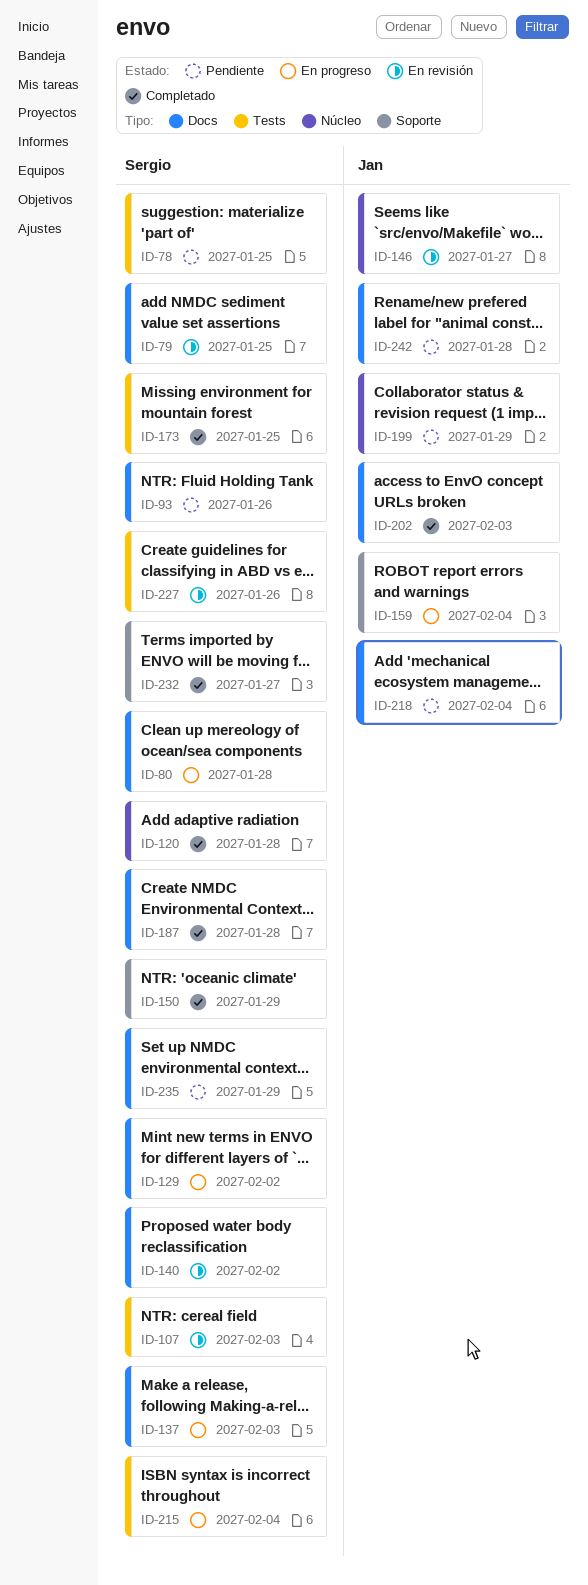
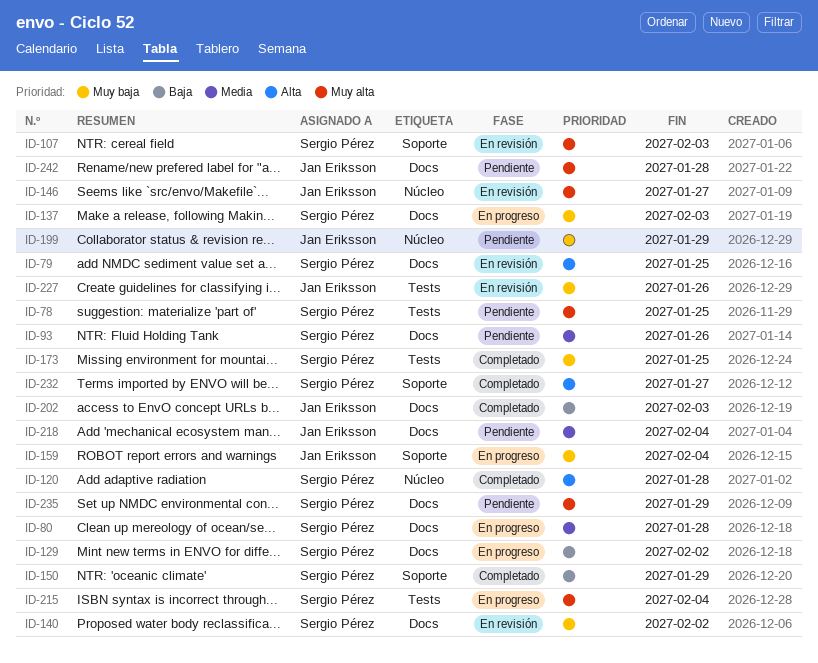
ID-107, label: Tests -> Soporte
ID-187: present -> none
ID-227, owner: Sergio Pérez -> Jan Eriksson

